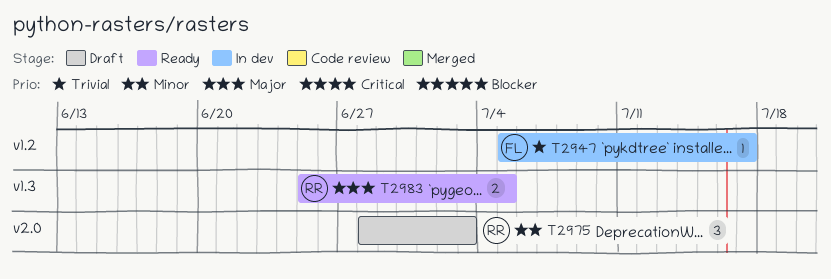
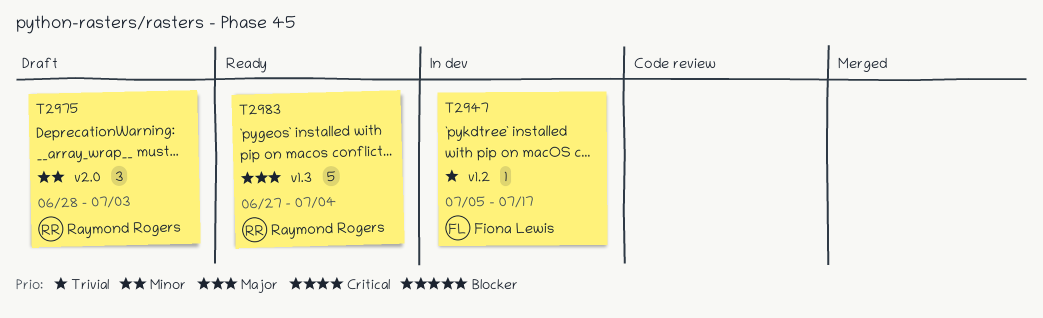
T2983, estimate: 2 -> 5
T2983, start: Jun 25 -> Jun 27
T2983, due: Jul 5 -> Jul 4

